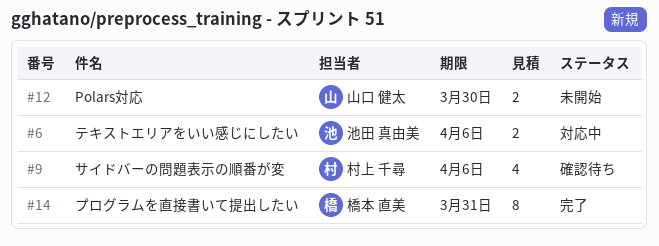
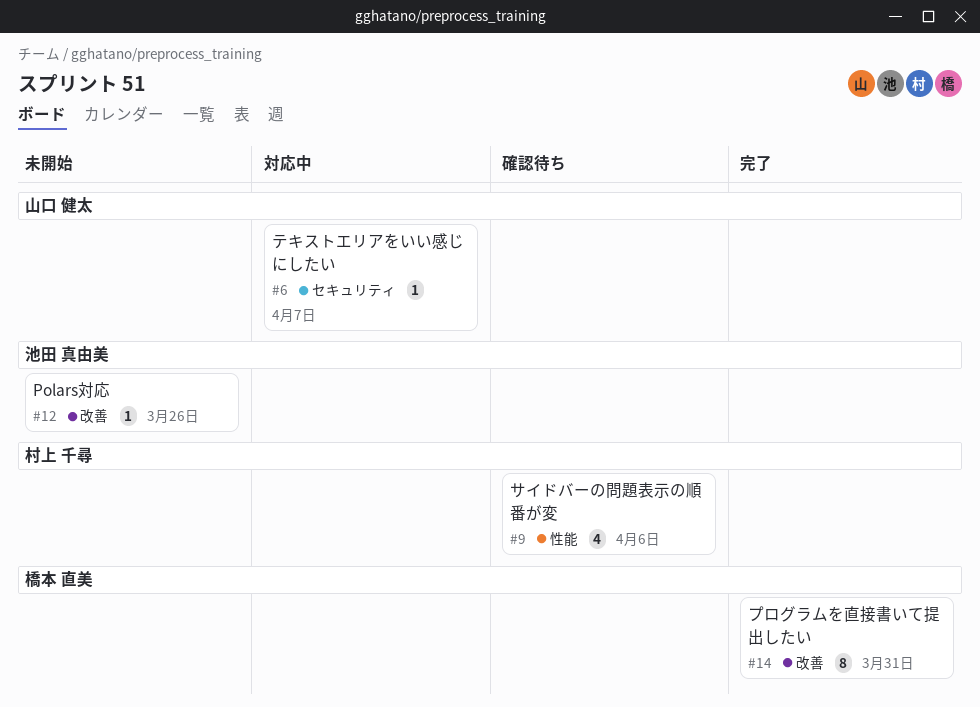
#6, owner: 池田 真由美 -> 山口 健太
#6, estimate: 2 -> 1
#6, due: Apr 6 -> Apr 7
#12, owner: 山口 健太 -> 池田 真由美
#12, estimate: 2 -> 1
#12, due: Mar 30 -> Mar 26

